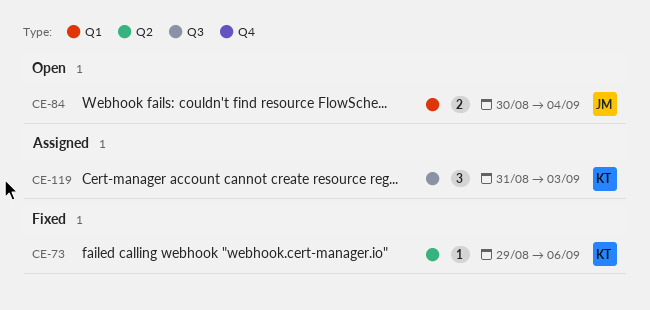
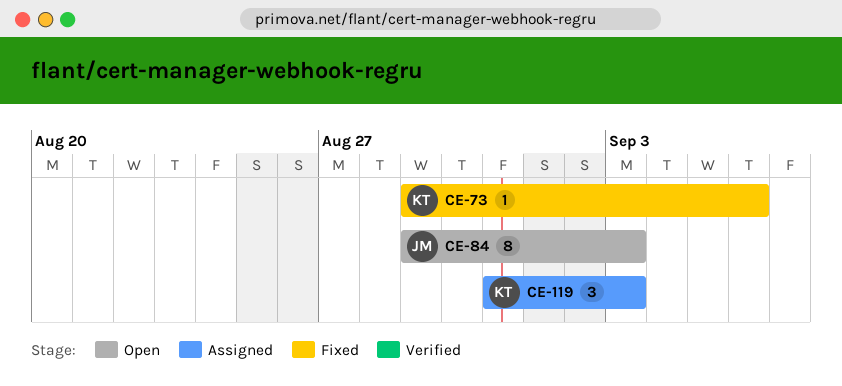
CE-84, estimate: 2 -> 8
CE-84, start: Aug 30 -> Aug 29
CE-84, due: Sep 4 -> Sep 3

